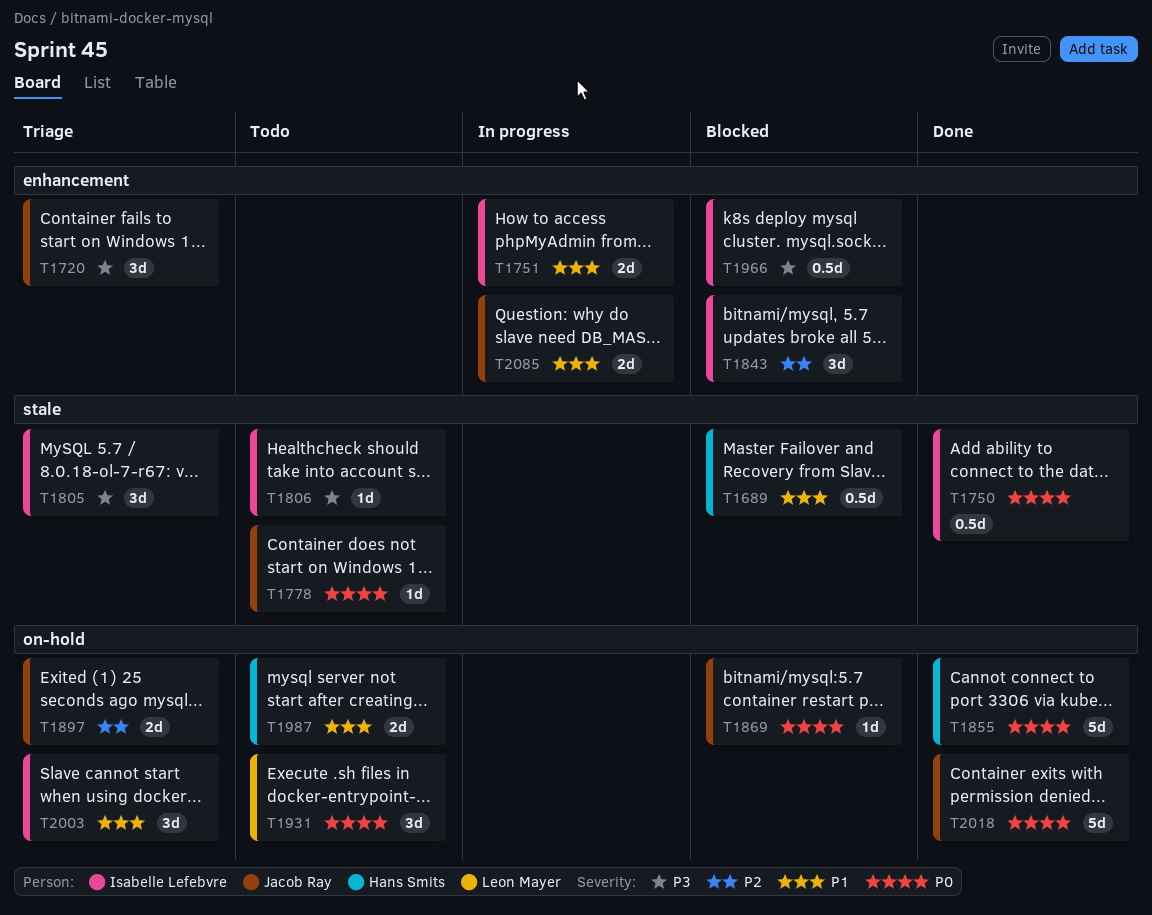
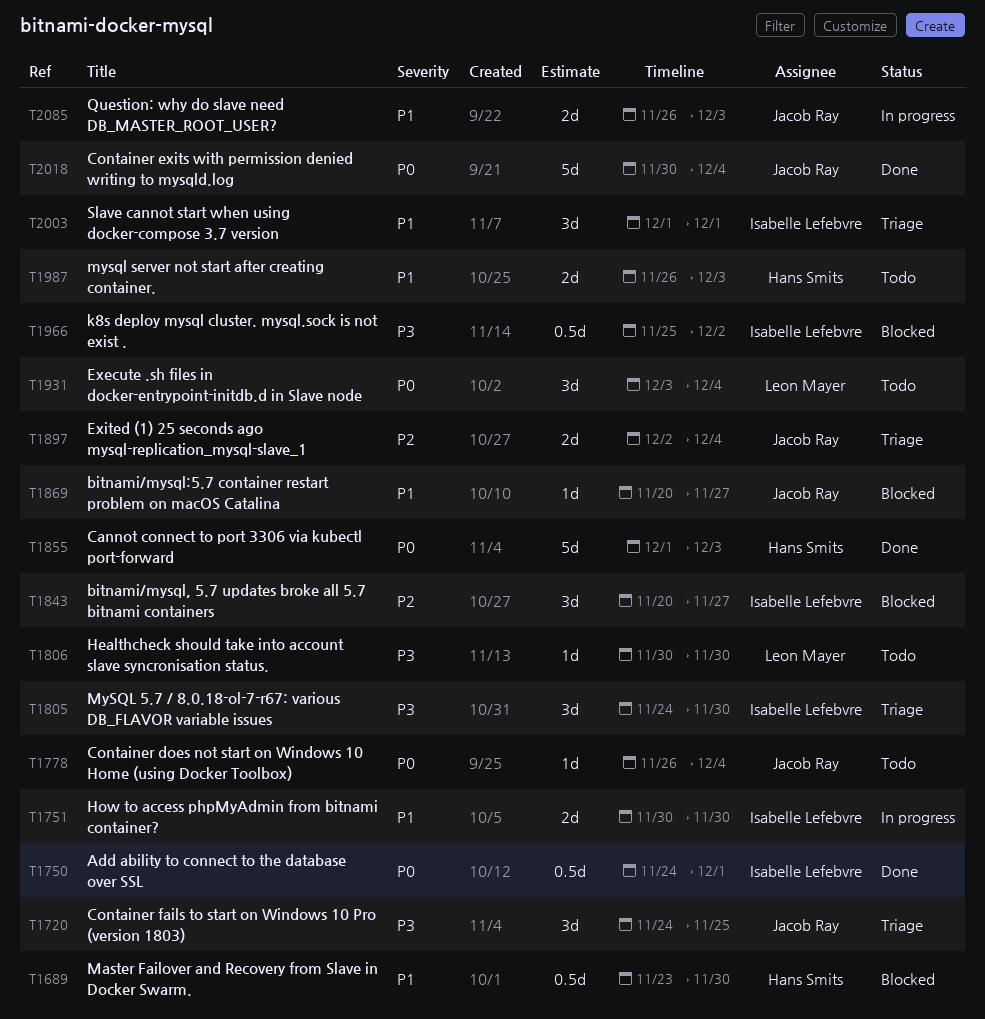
T1806, owner: Isabelle Lefebvre -> Leon Mayer
T1869, priority: P0 -> P1

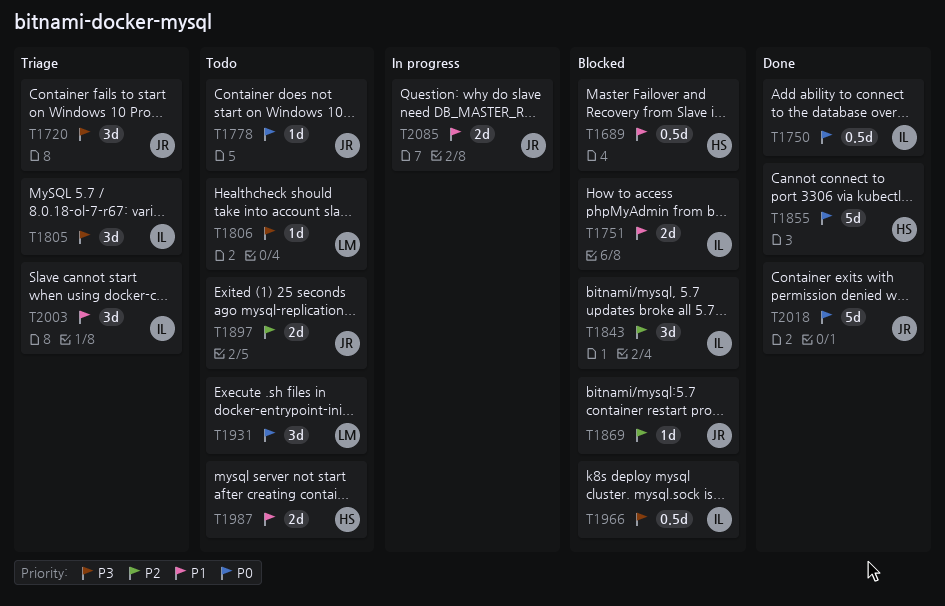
T1751, status: In progress -> Blocked
T1869, priority: P1 -> P2
T1897, status: Triage -> Todo

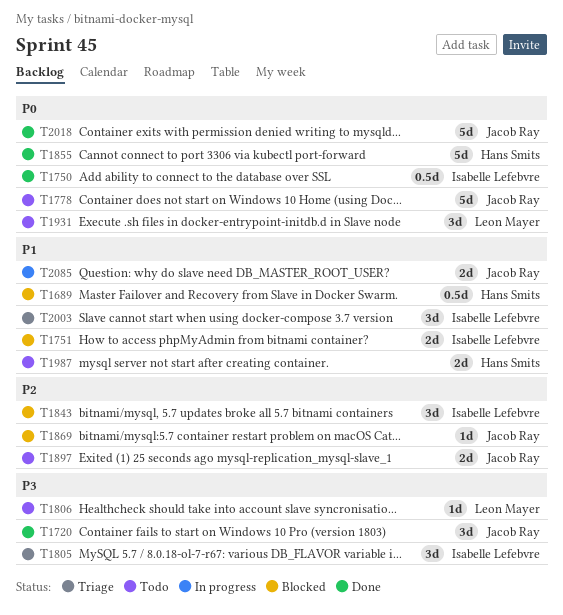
T1720, status: Triage -> Done
T1778, estimate: 1d -> 5d
T1966: present -> none

